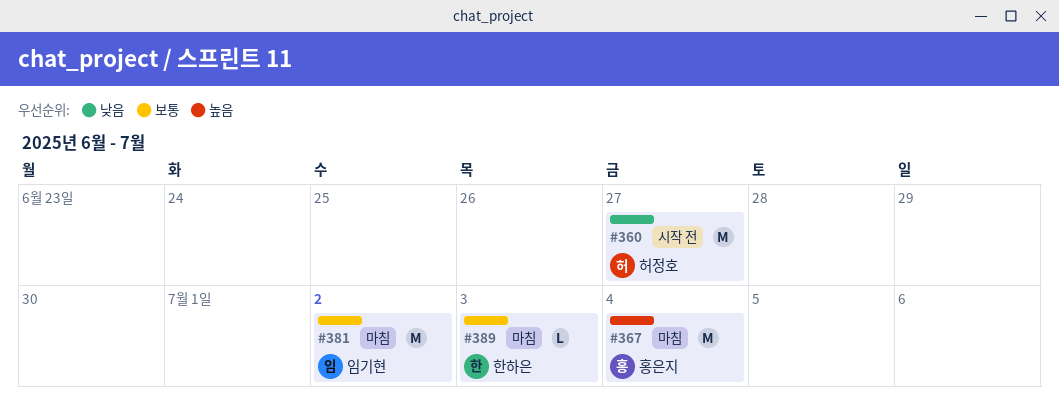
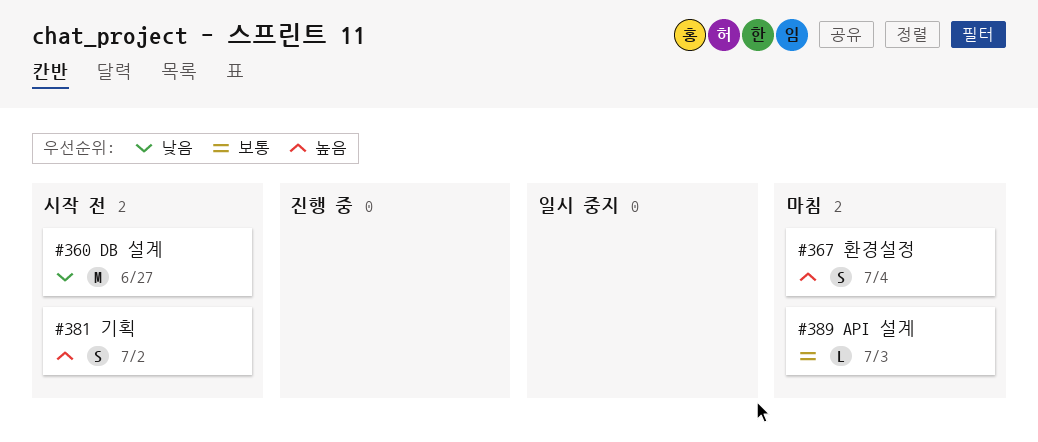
#367, estimate: M -> S
#381, status: 마침 -> 시작 전
#381, priority: 보통 -> 높음
#381, estimate: M -> S

